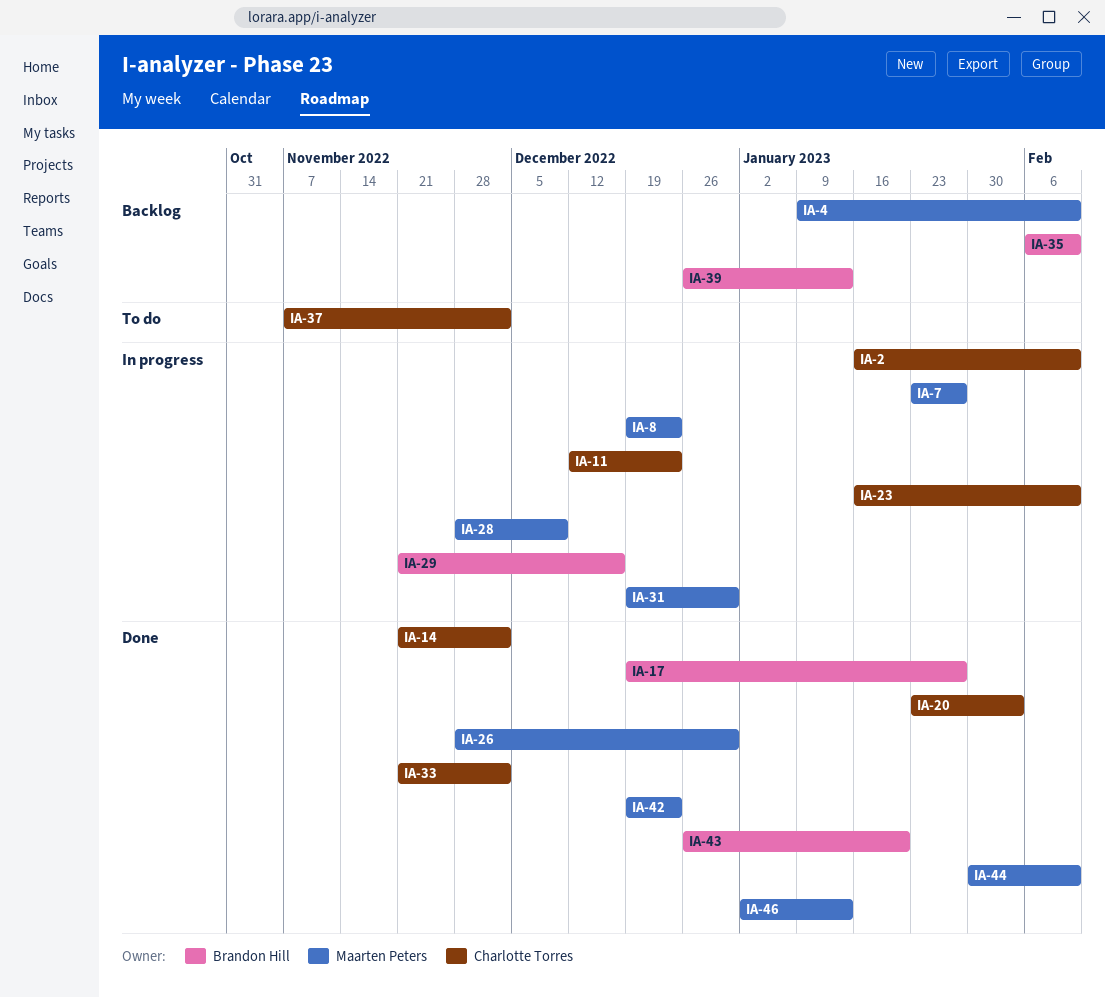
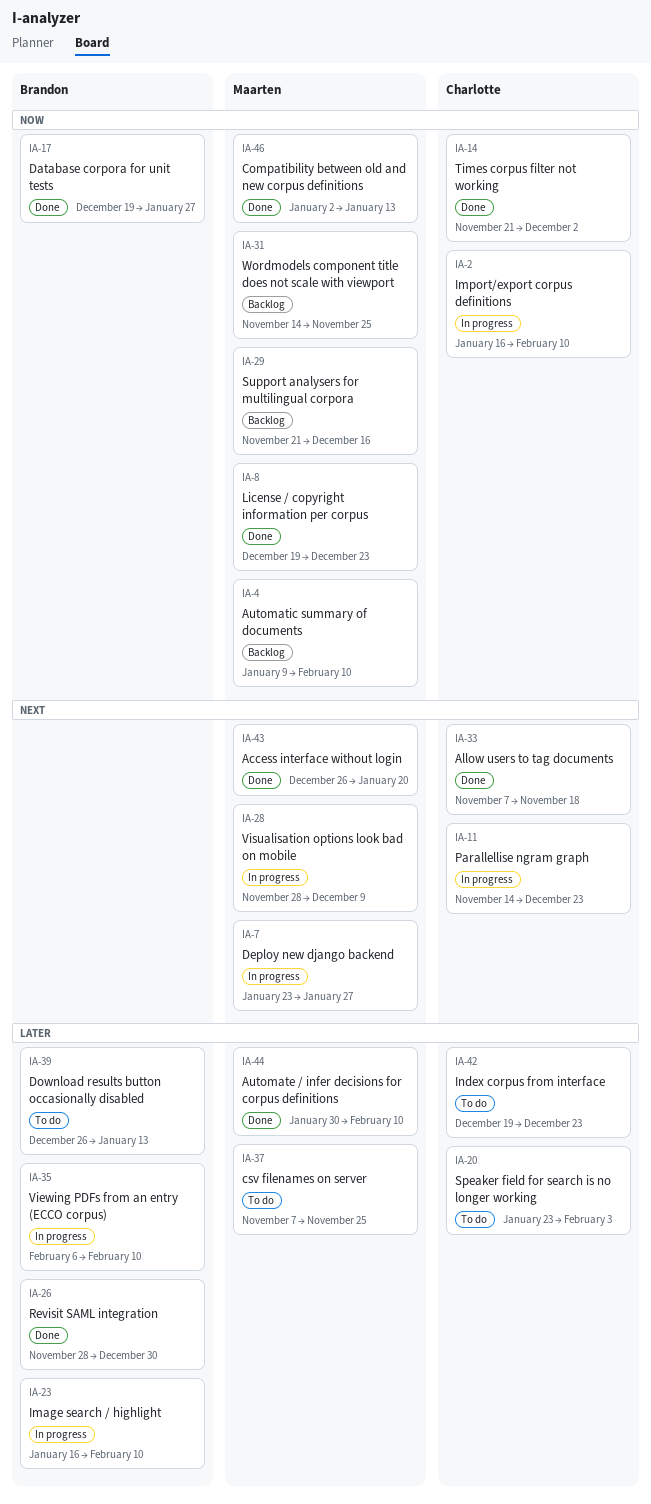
IA-8, status: In progress -> Done
IA-11, start: Dec 12 -> Nov 14
IA-20, status: Done -> To do
IA-23, owner: Charlotte Torres -> Brandon Hill
IA-26, owner: Maarten Peters -> Brandon Hill
IA-29, status: In progress -> Backlog
IA-29, owner: Brandon Hill -> Maarten Peters
IA-31, status: In progress -> Backlog
IA-31, start: Dec 19 -> Nov 14
IA-31, due: Dec 30 -> Nov 25
IA-33, start: Nov 21 -> Nov 7
IA-33, due: Dec 2 -> Nov 18
IA-35, status: Backlog -> In progress
IA-37, owner: Charlotte Torres -> Maarten Peters
IA-37, due: Dec 2 -> Nov 25
IA-39, status: Backlog -> To do
IA-42, status: Done -> To do
IA-42, owner: Maarten Peters -> Charlotte Torres
IA-43, owner: Brandon Hill -> Maarten Peters

